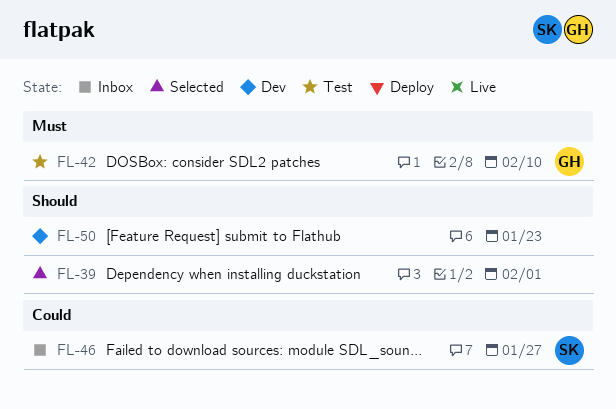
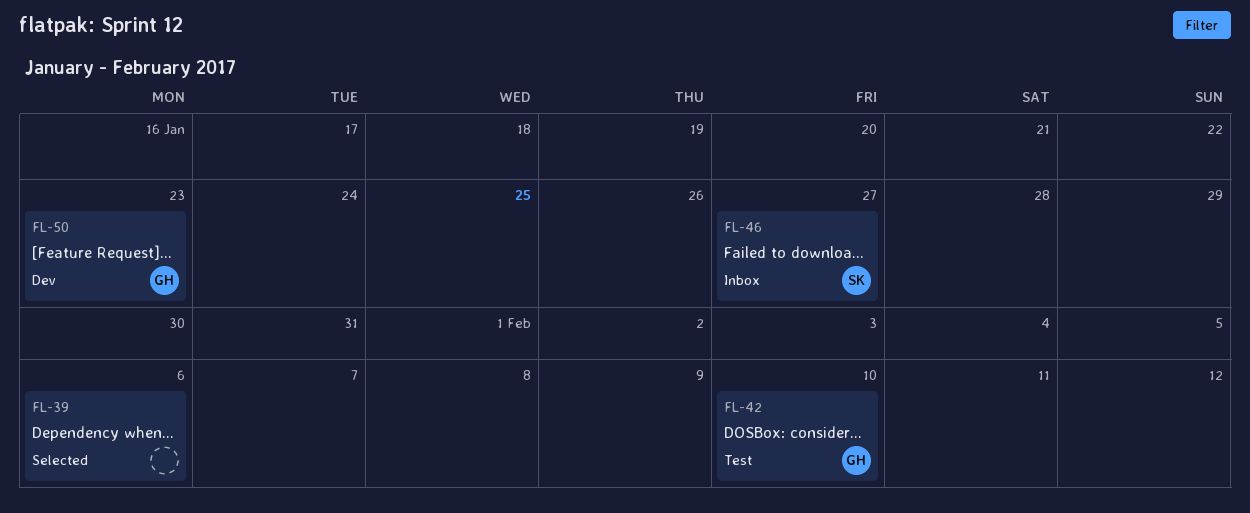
FL-39, due: Feb 1 -> Feb 6
FL-50, owner: none -> GH

